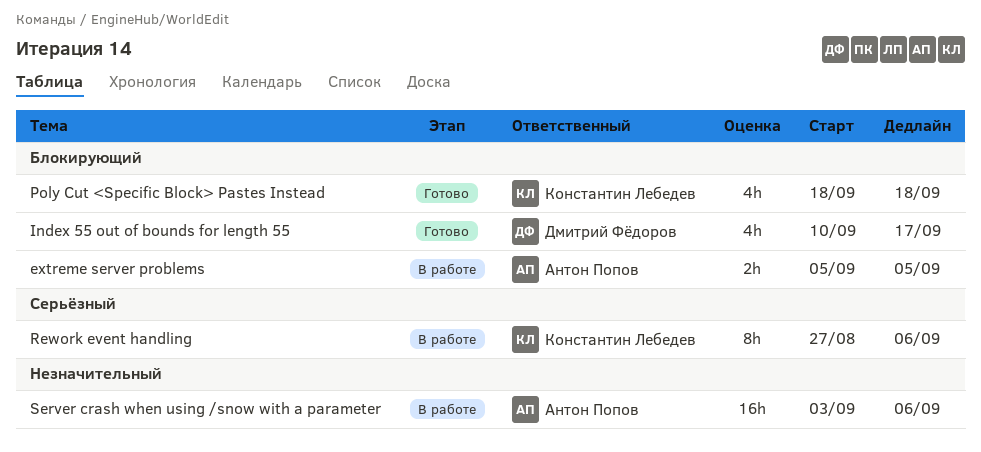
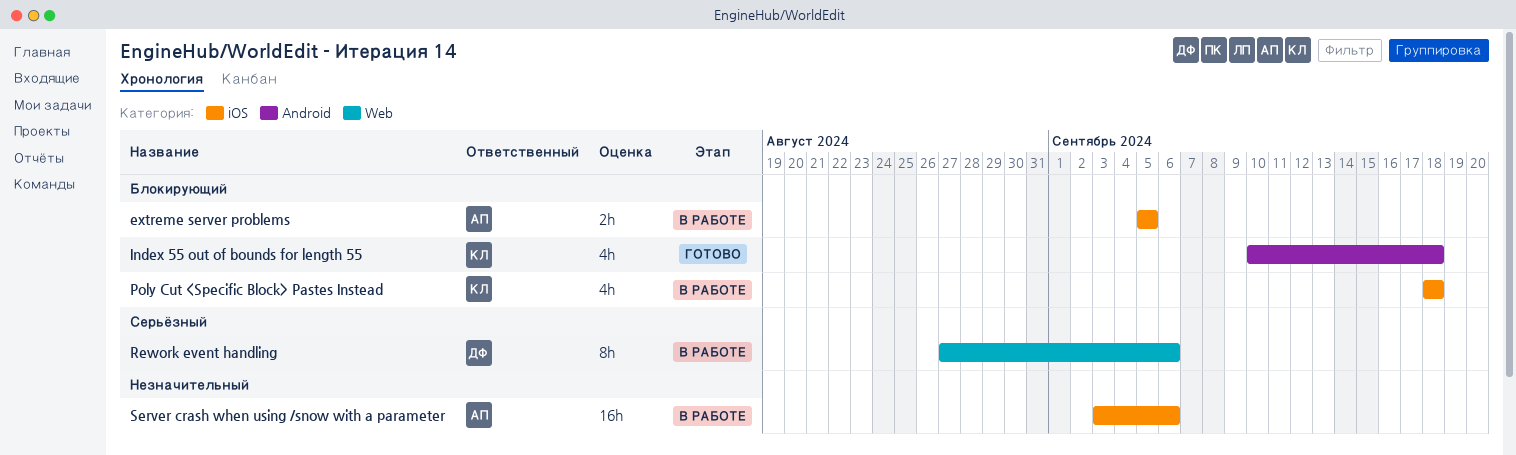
Index 55 out of bounds for length 55, owner: Дмитрий Фёдоров -> Константин Лебедев
Index 55 out of bounds for length 55, due: Sep 17 -> Sep 18
Poly Cut <Specific Block> Pastes Instead, status: Готово -> В работе
Rework event handling, owner: Константин Лебедев -> Дмитрий Фёдоров

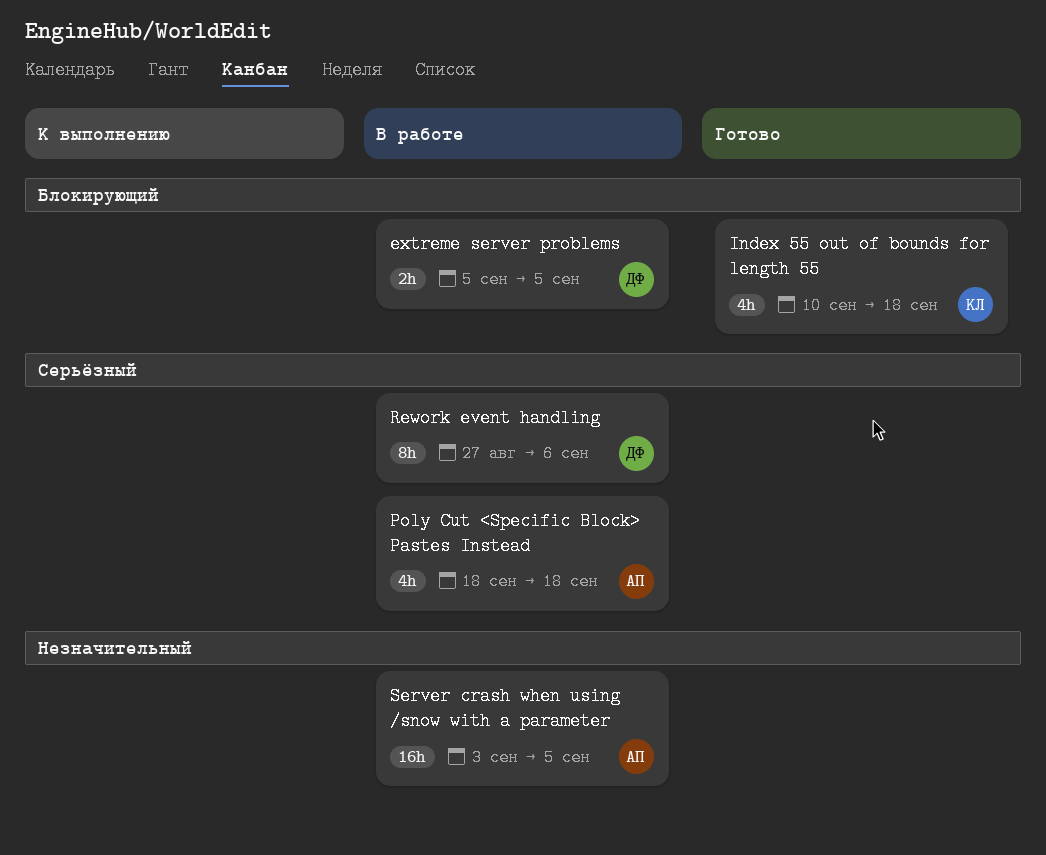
extreme server problems, owner: АП -> ДФ
Poly Cut <Specific Block> Pastes Instead, owner: КЛ -> АП
Poly Cut <Specific Block> Pastes Instead, priority: Блокирующий -> Серьёзный
Server crash when using /snow with a parameter, due: Sep 6 -> Sep 5

